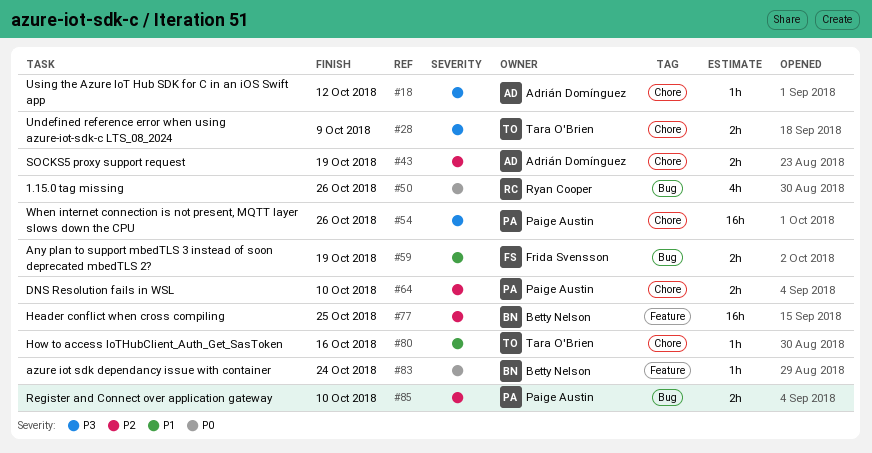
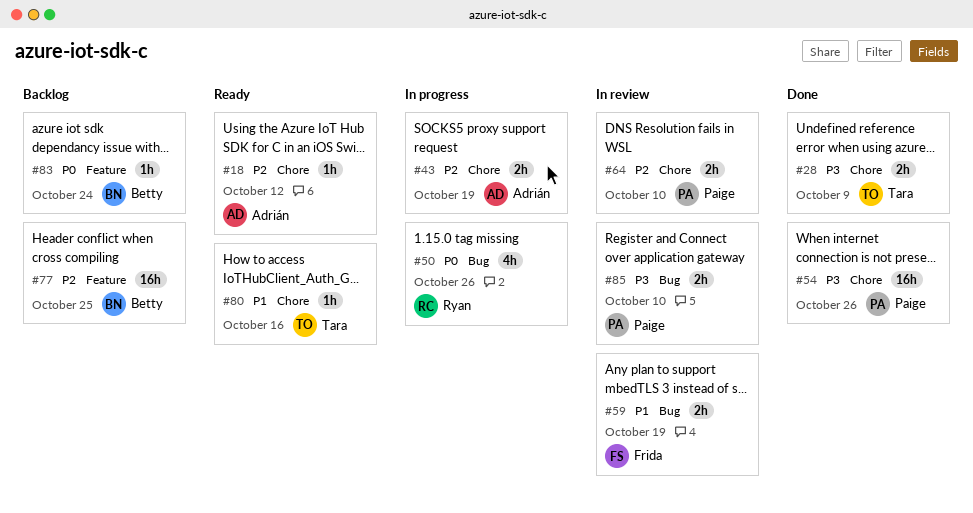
#18, priority: P3 -> P2
#85, priority: P2 -> P3

